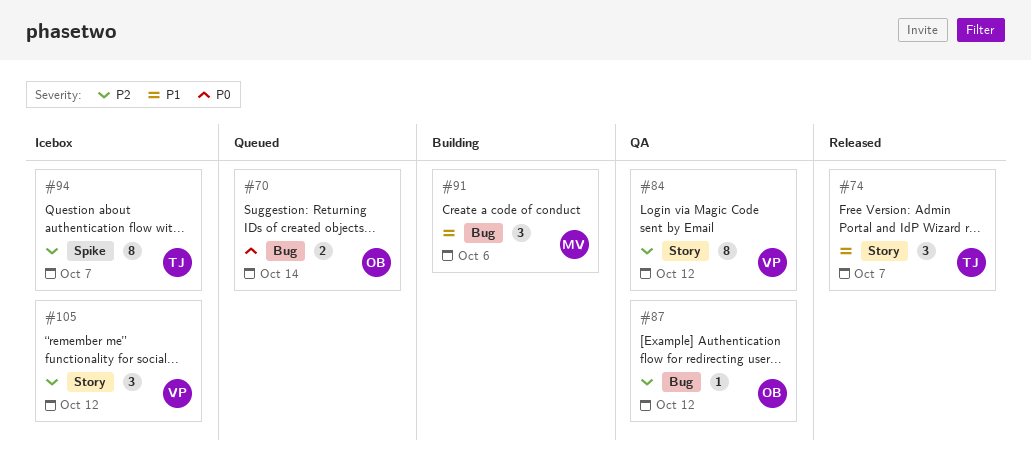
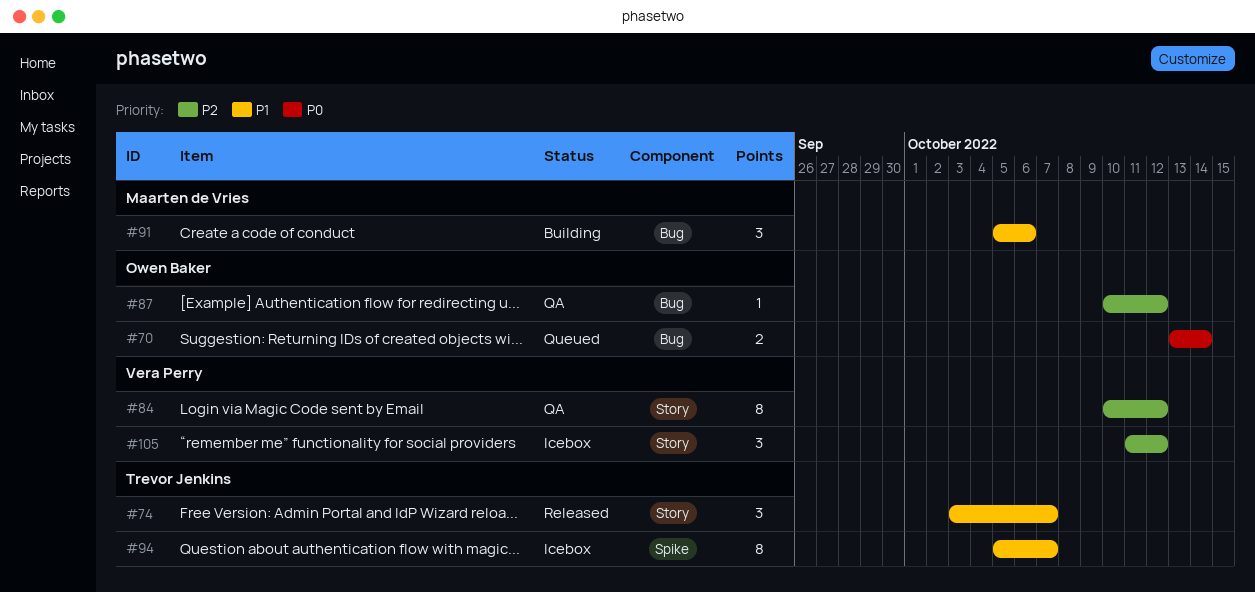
#94, priority: P2 -> P1

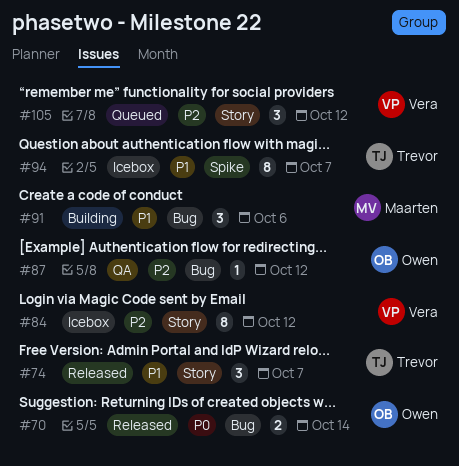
#70, status: Queued -> Released
#84, status: QA -> Icebox
#105, status: Icebox -> Queued

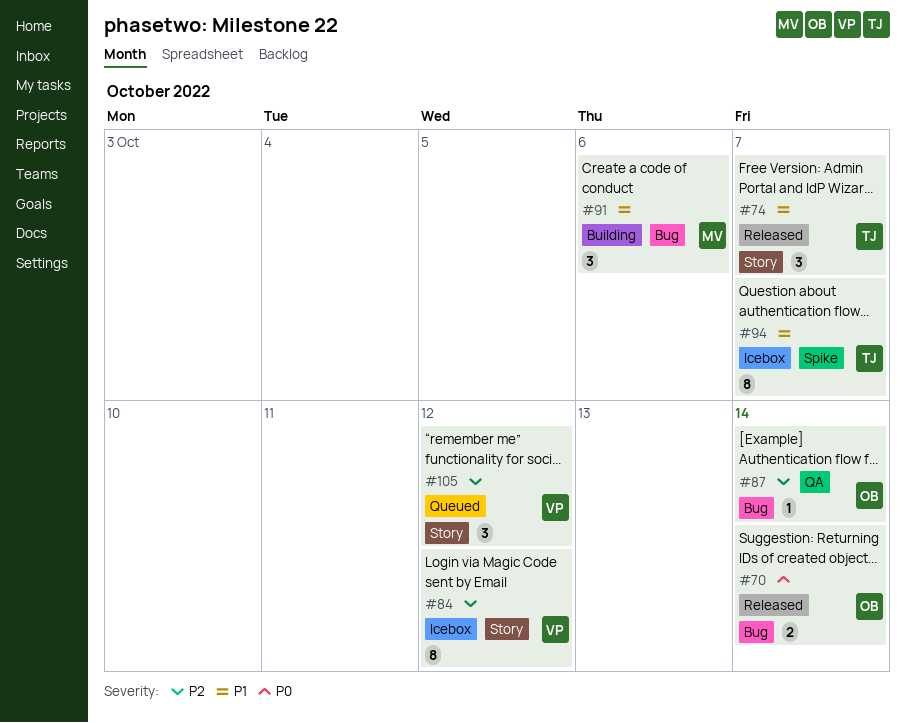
#87, due: Oct 12 -> Oct 14

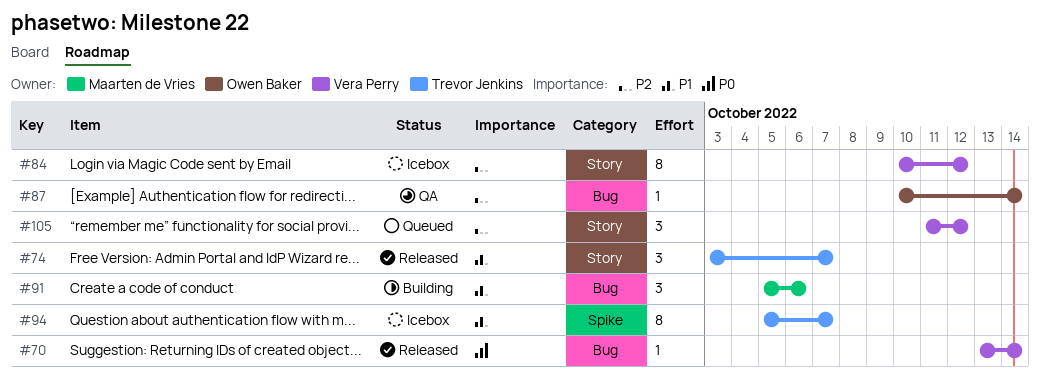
#70, owner: Owen Baker -> Vera Perry
#70, estimate: 2 -> 1

